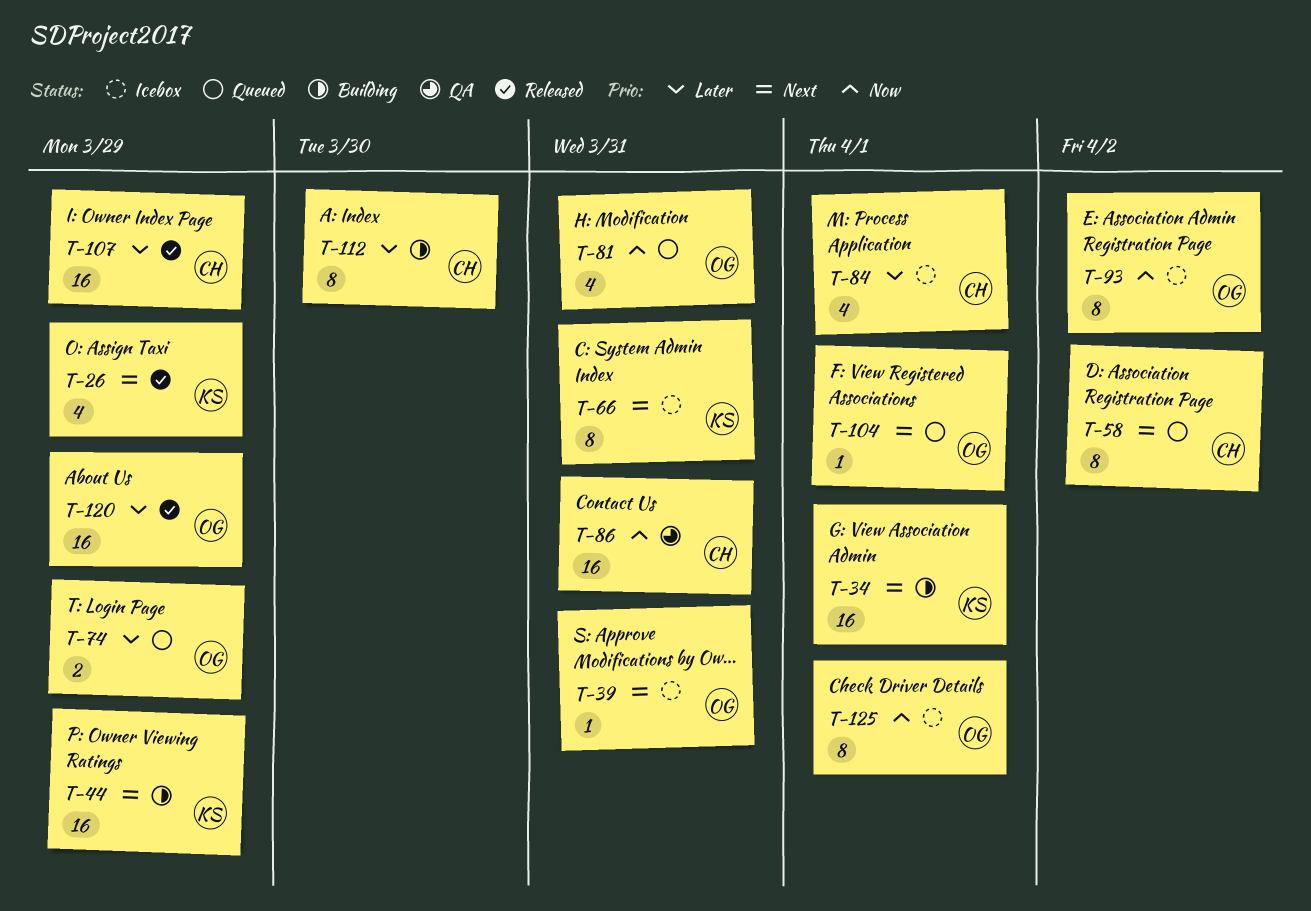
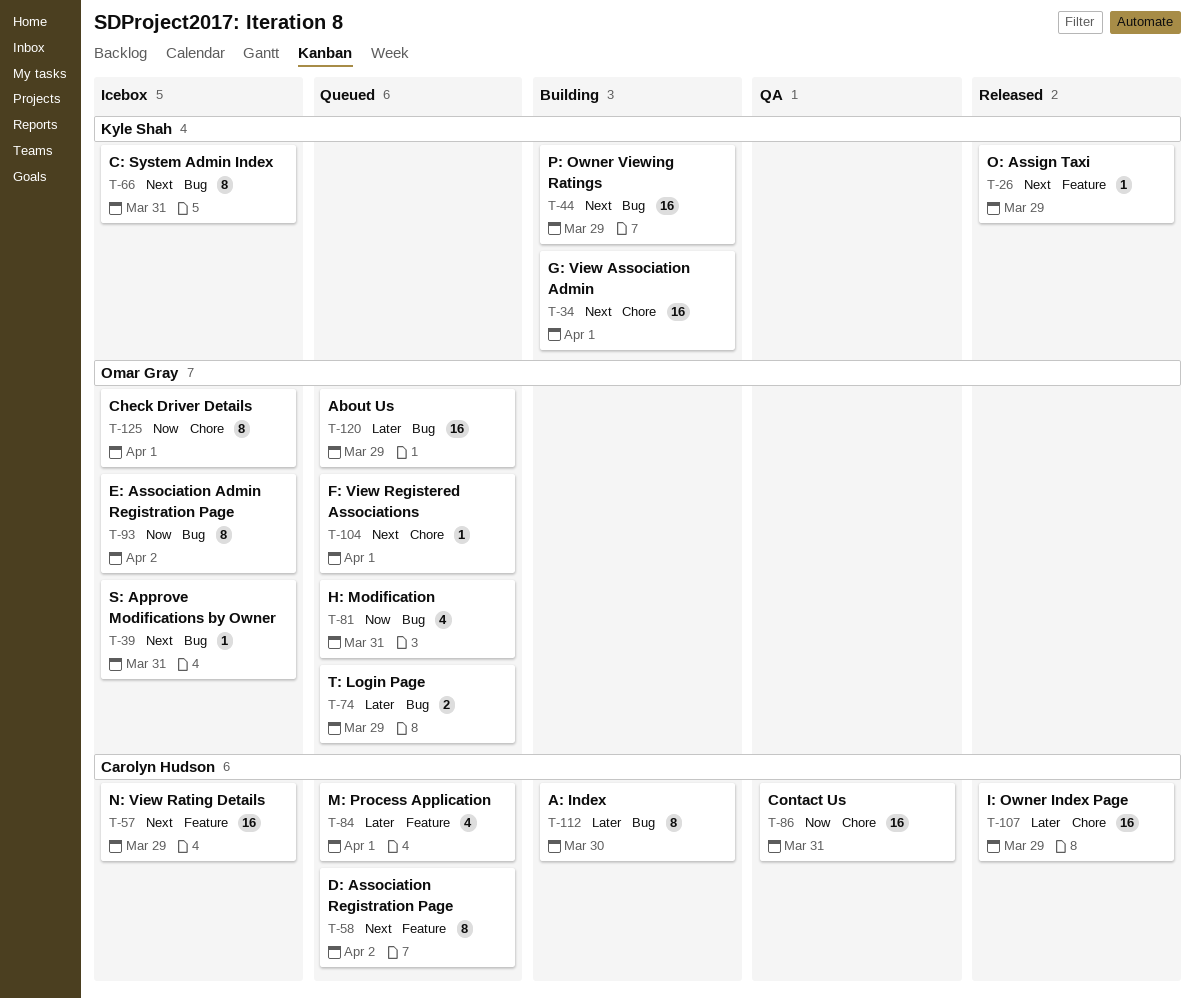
T-26, estimate: 4 -> 1
T-57: none -> present
T-84, status: Icebox -> Queued
T-120, status: Released -> Queued

